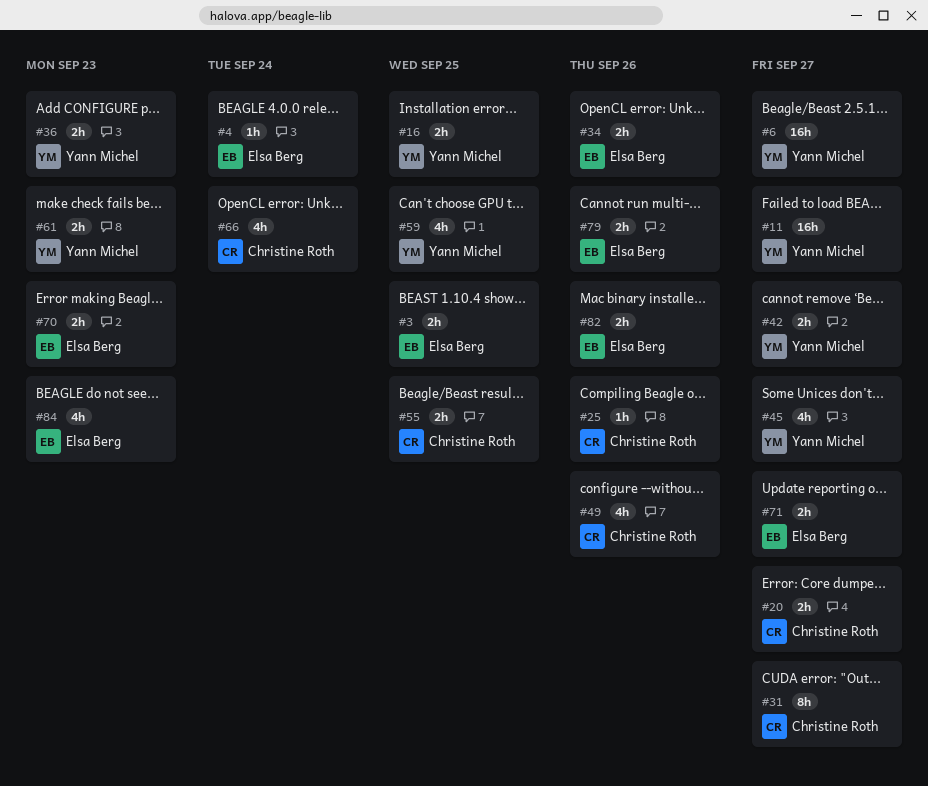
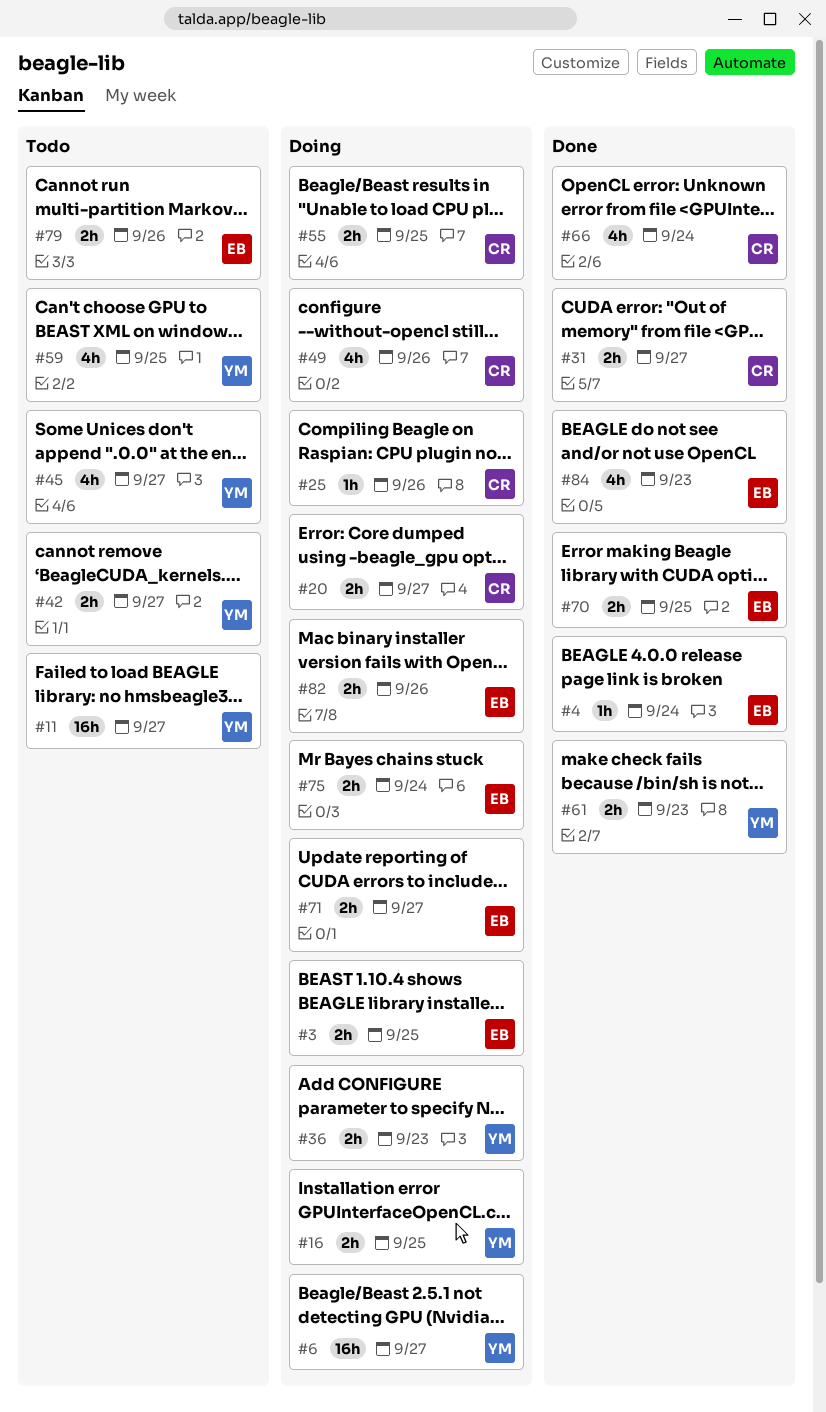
#31, estimate: 8h -> 2h
#34: present -> none
#70, due: Sep 23 -> Sep 25
#75: none -> present

